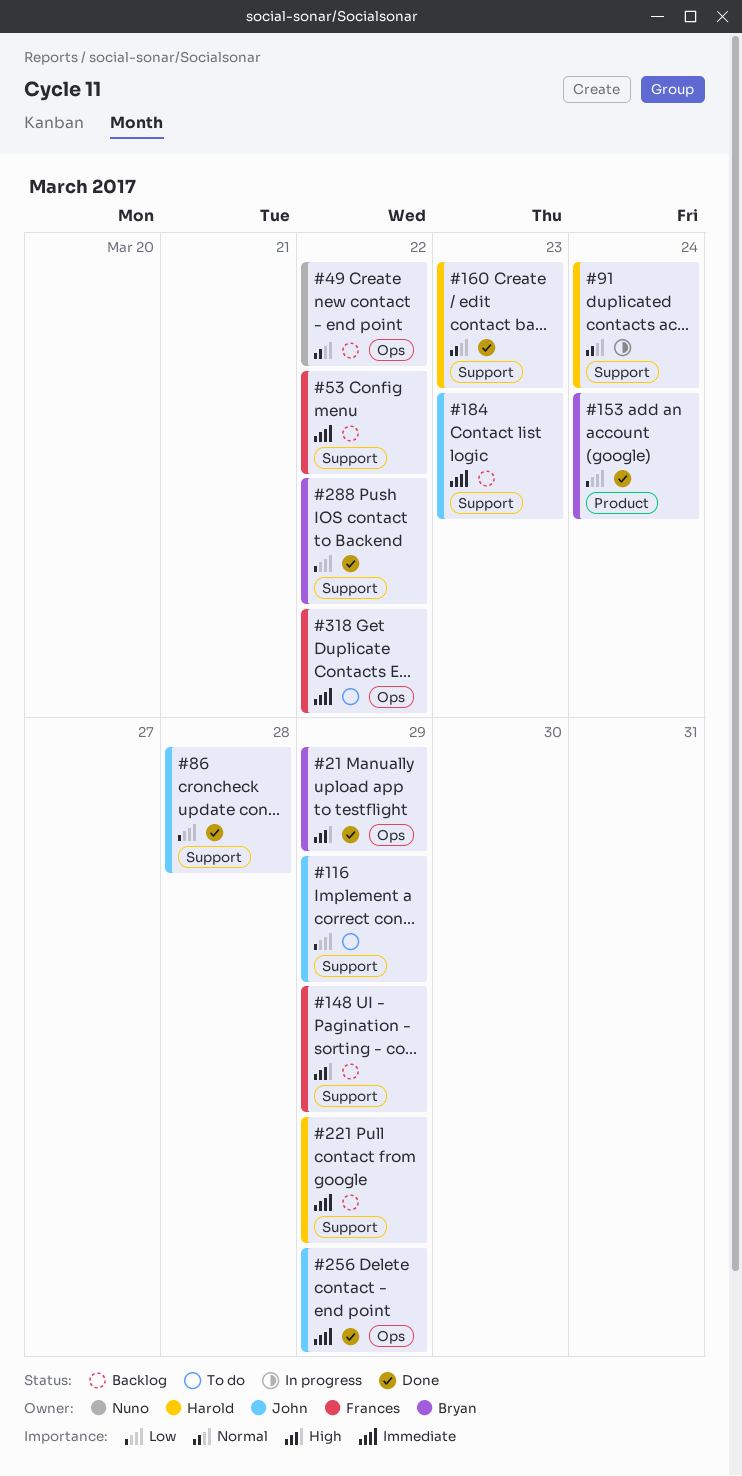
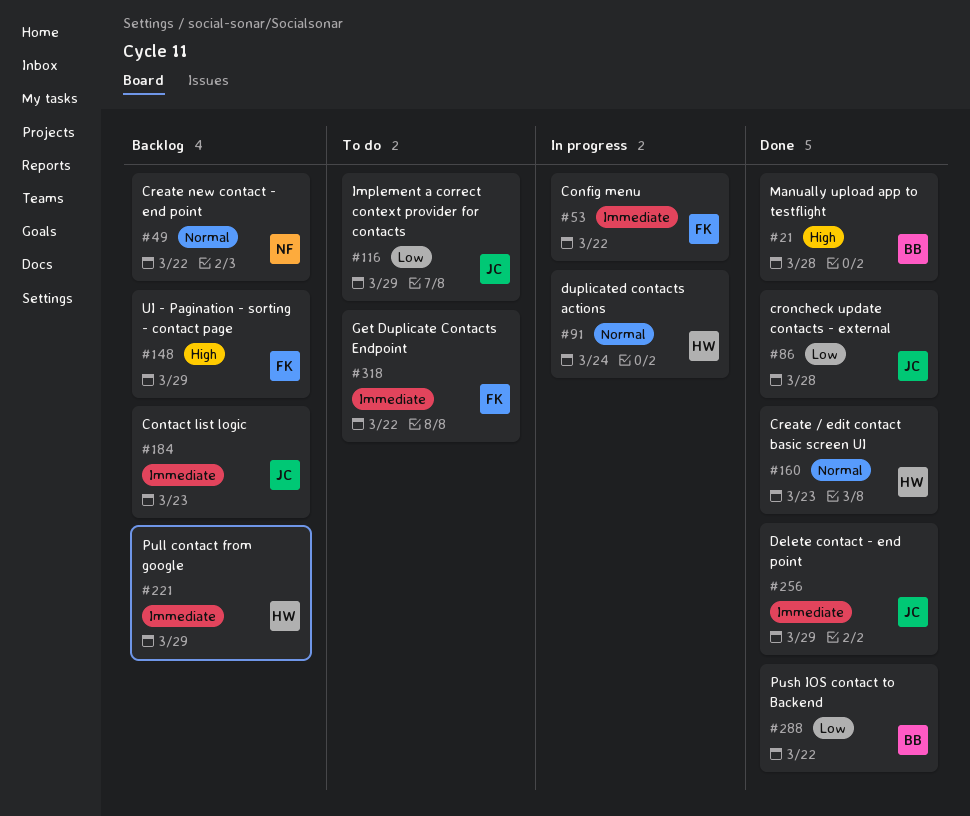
#21, due: Mar 29 -> Mar 28
#53, status: Backlog -> In progress
#153: present -> none

